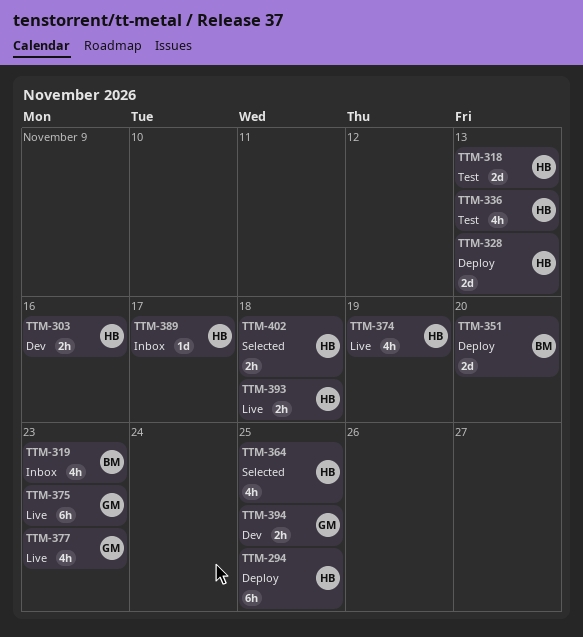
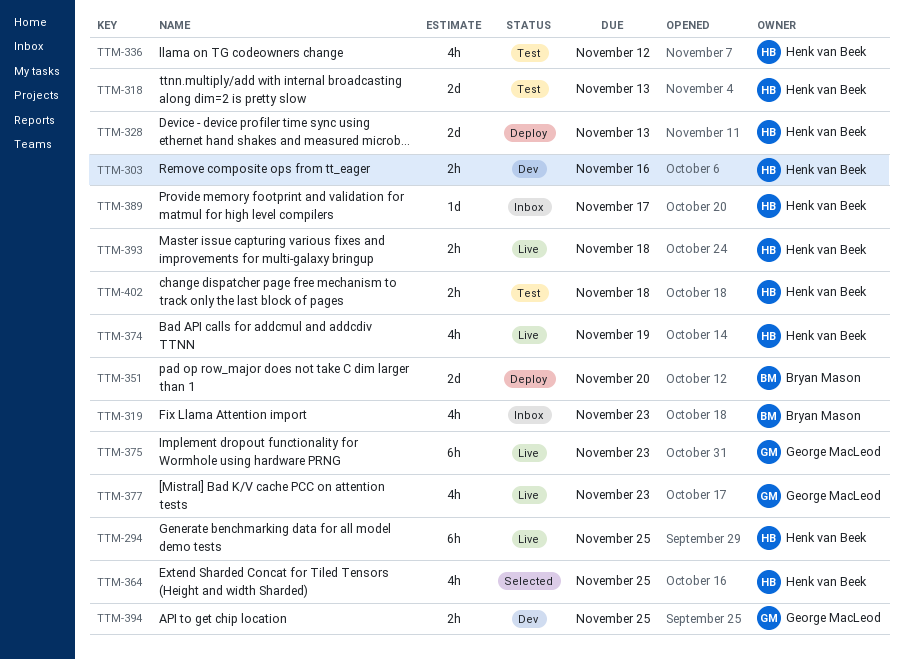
TTM-294, status: Deploy -> Live
TTM-336, due: Nov 13 -> Nov 12
TTM-402, status: Selected -> Test

